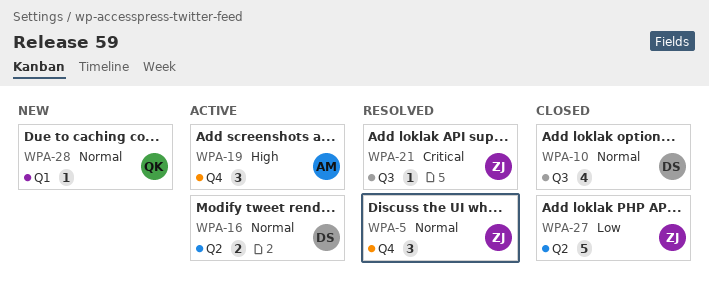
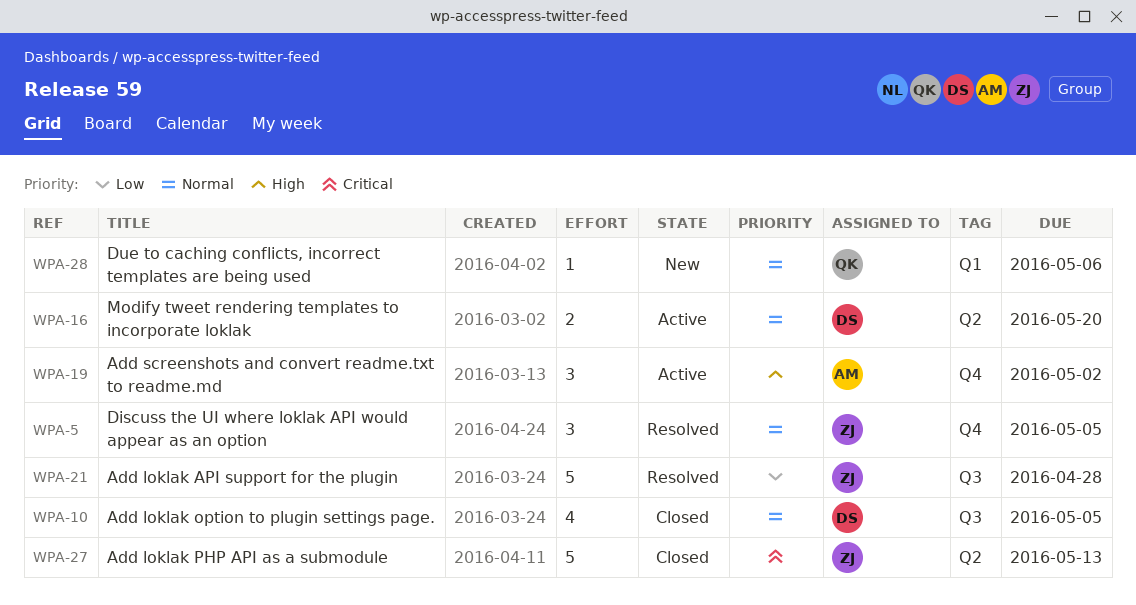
WPA-21, priority: Critical -> Low
WPA-21, estimate: 1 -> 5
WPA-27, priority: Low -> Critical

